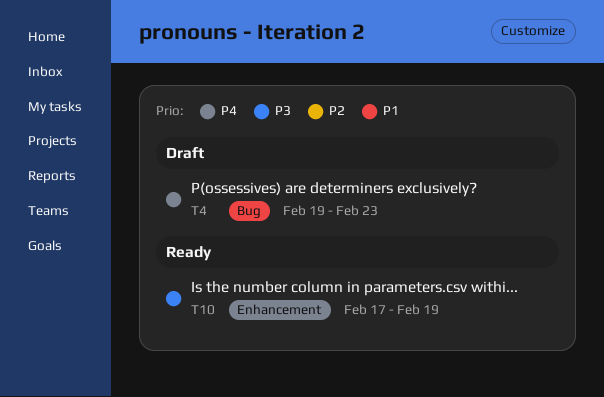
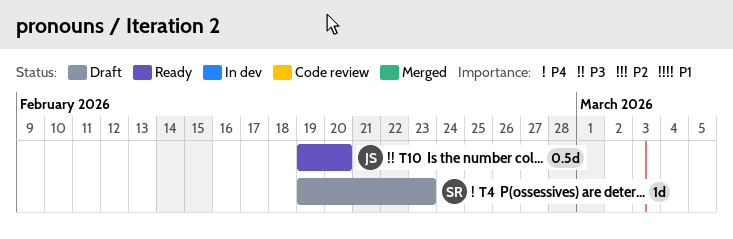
T10, start: Feb 17 -> Feb 19
T10, due: Feb 19 -> Feb 20

